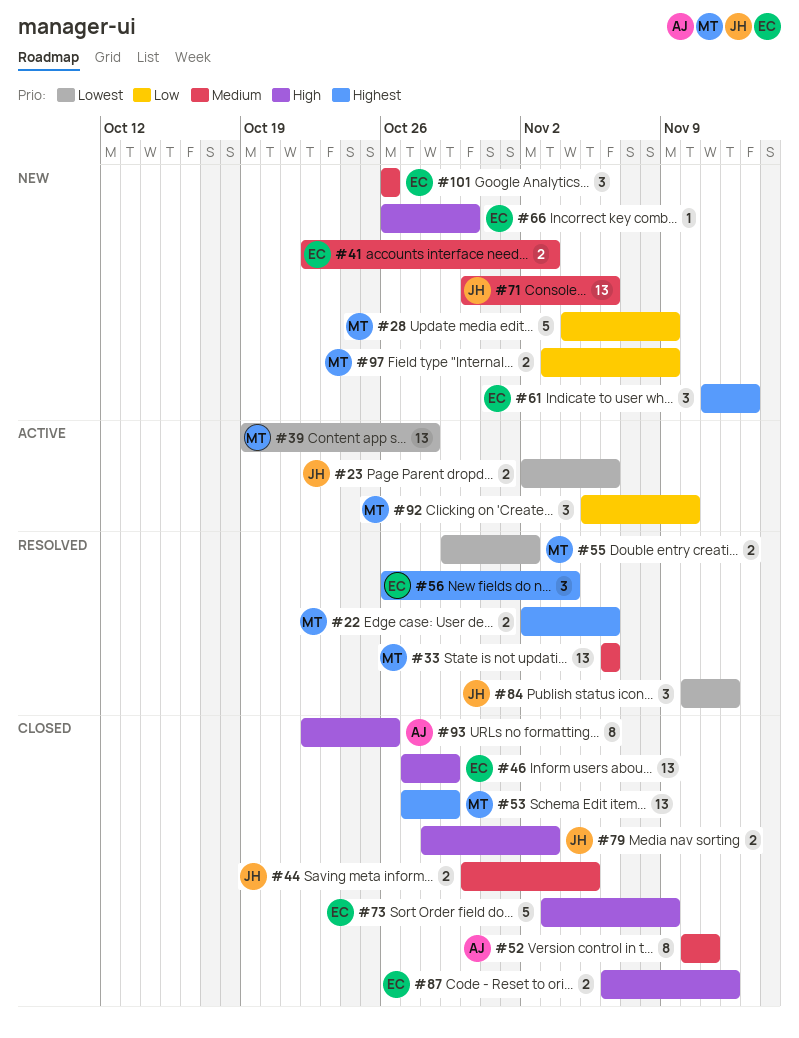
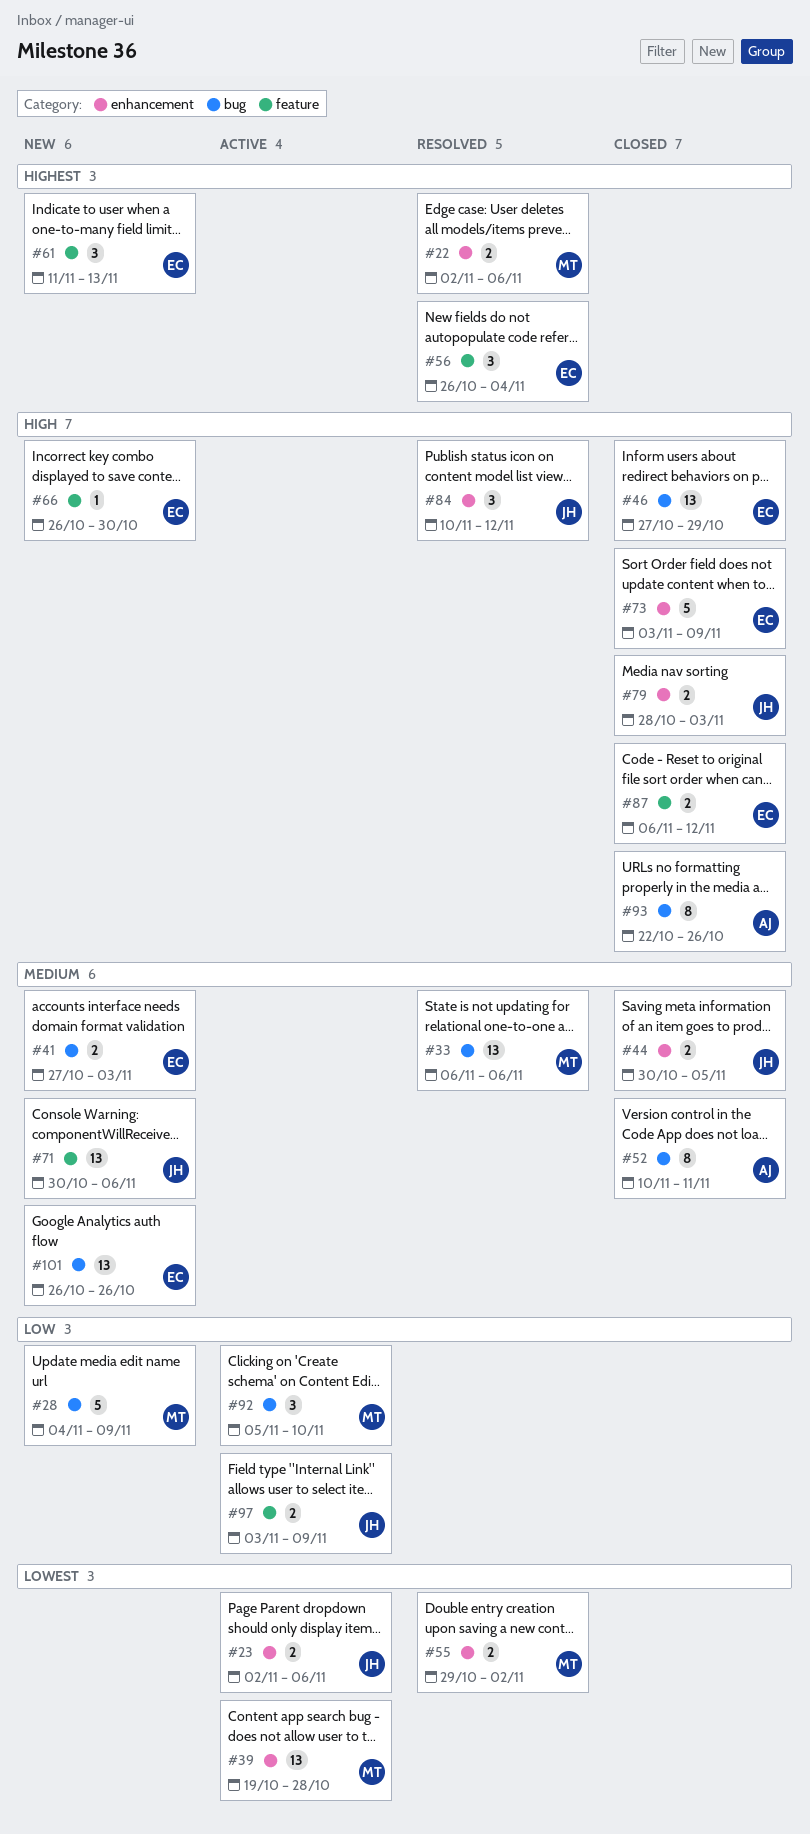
#41, start: Oct 22 -> Oct 27
#53: present -> none
#84, priority: Lowest -> High
#97, status: New -> Active
#97, owner: MT -> JH
#101, estimate: 3 -> 13

